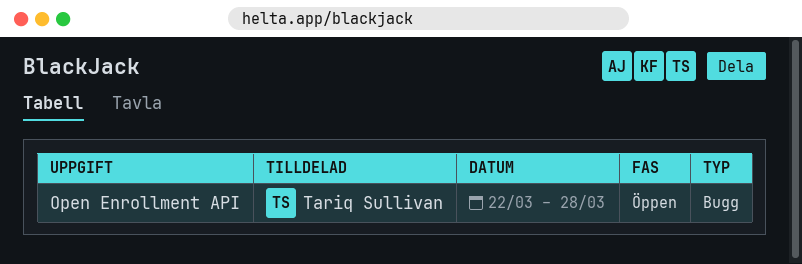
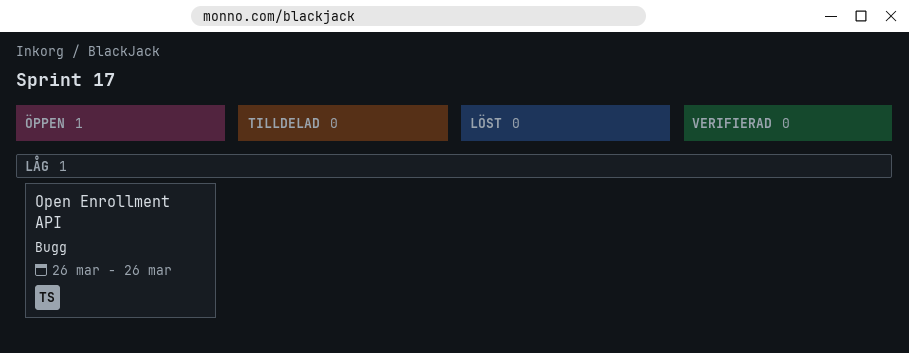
Open Enrollment API, start: Mar 22 -> Mar 26
Open Enrollment API, due: Mar 28 -> Mar 26

